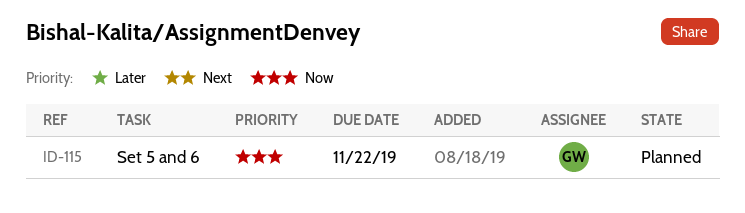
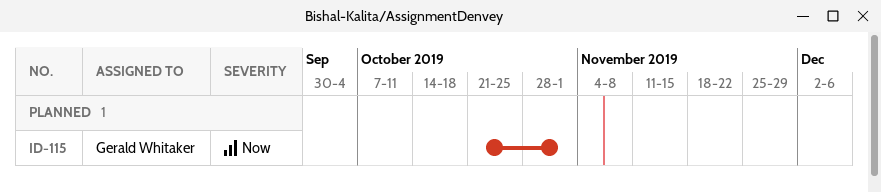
ID-115, due: Nov 22 -> Nov 1

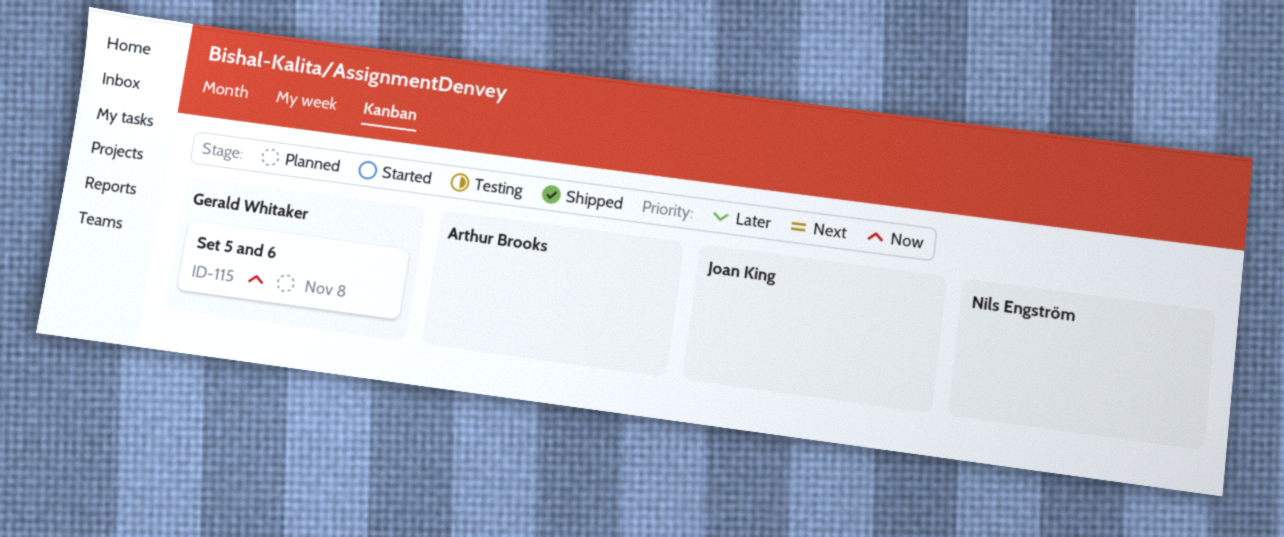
ID-115, due: Nov 1 -> Nov 8

